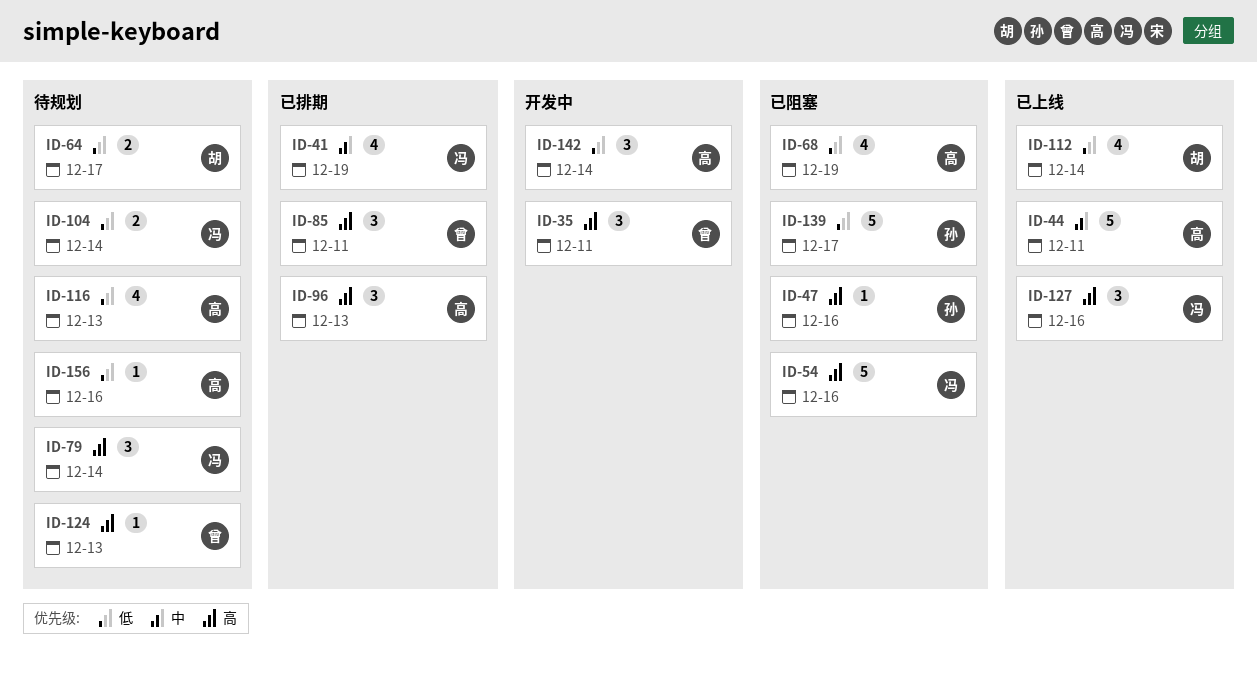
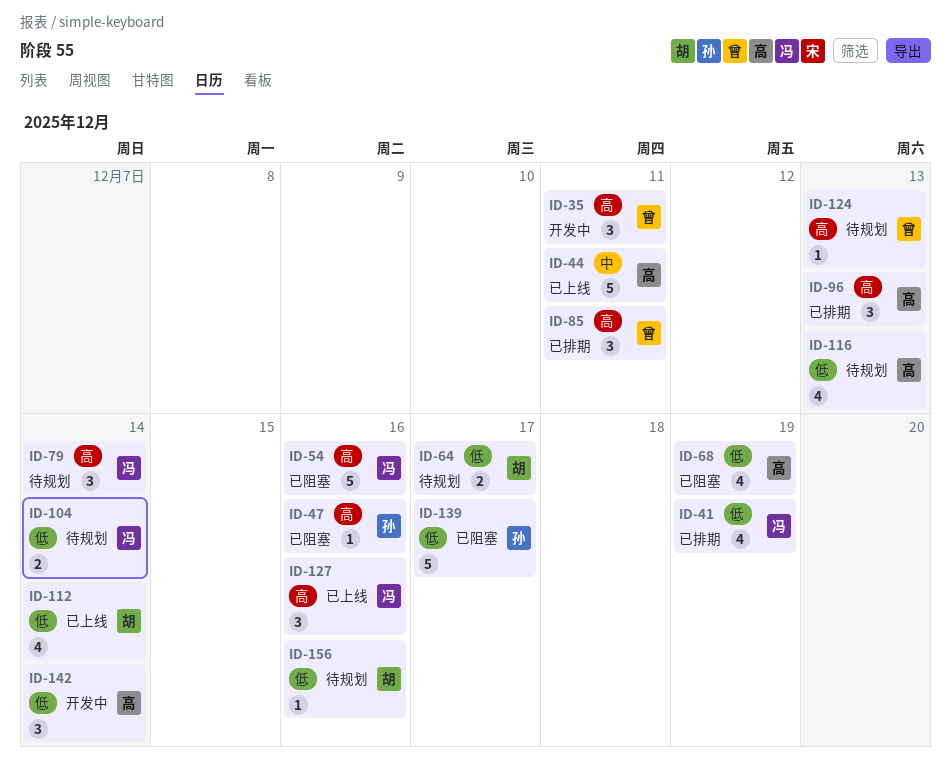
ID-41, priority: 中 -> 低
ID-156, owner: 高 -> 胡

